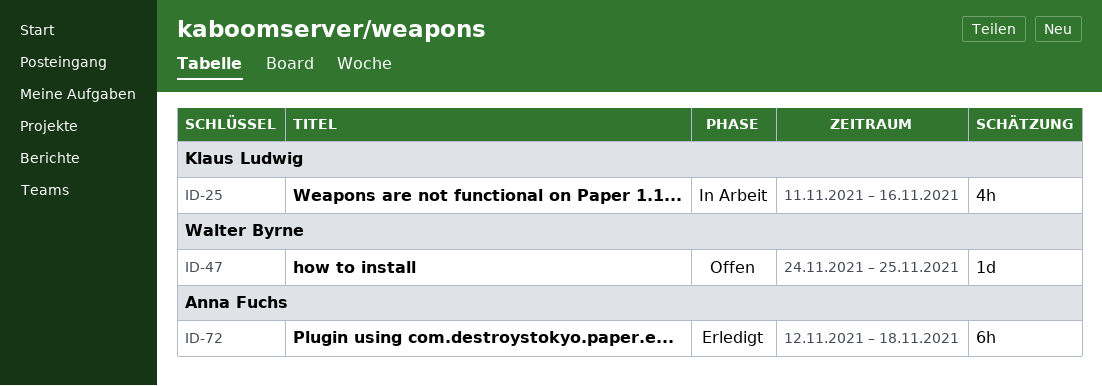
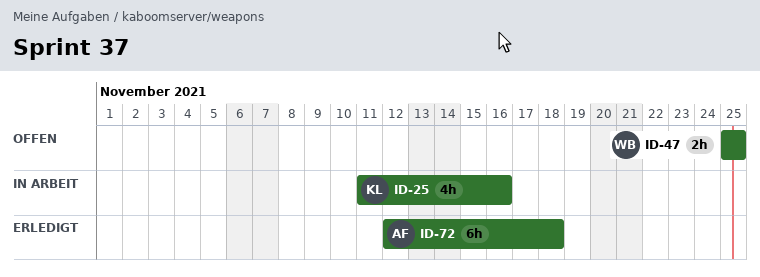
ID-47, estimate: 1d -> 2h
ID-47, start: Nov 24 -> Nov 25

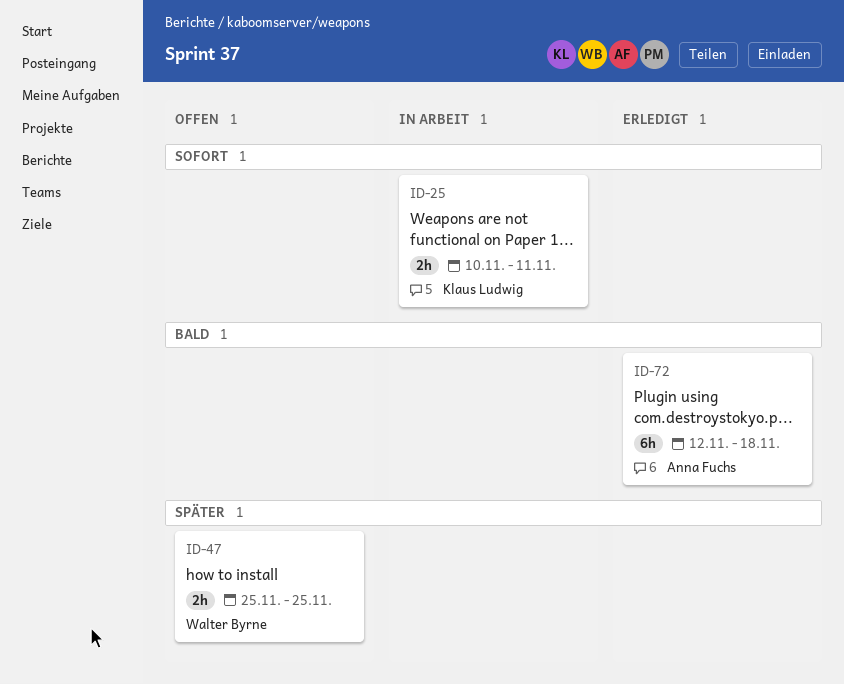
ID-25, estimate: 4h -> 2h
ID-25, start: Nov 11 -> Nov 10
ID-25, due: Nov 16 -> Nov 11

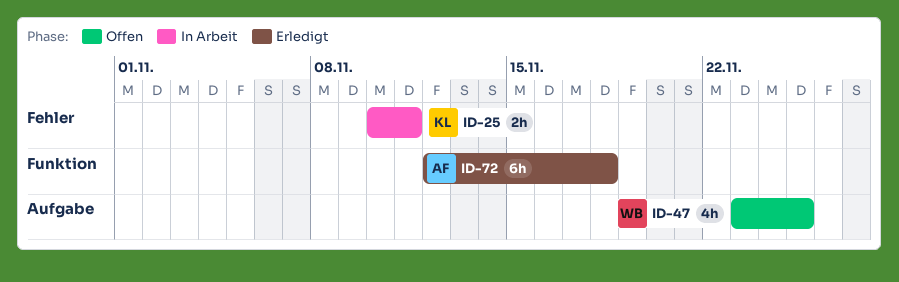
ID-47, estimate: 2h -> 4h
ID-47, start: Nov 25 -> Nov 23

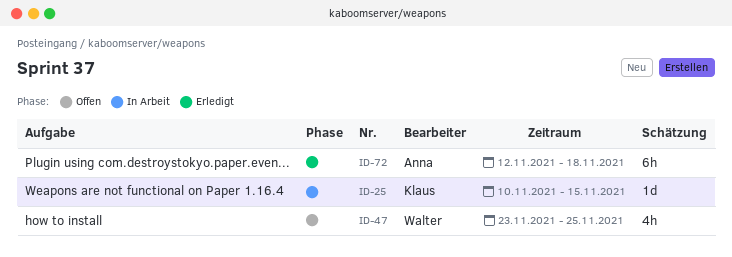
ID-25, estimate: 2h -> 1d
ID-25, due: Nov 11 -> Nov 15

